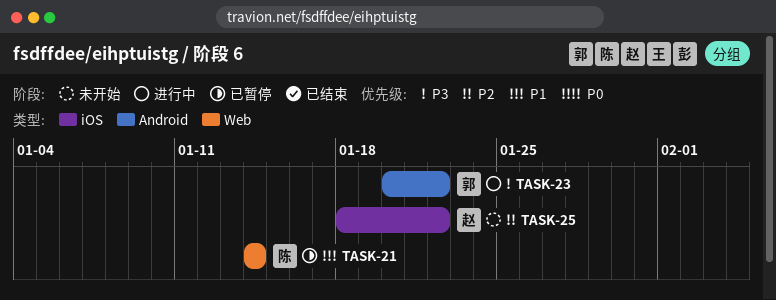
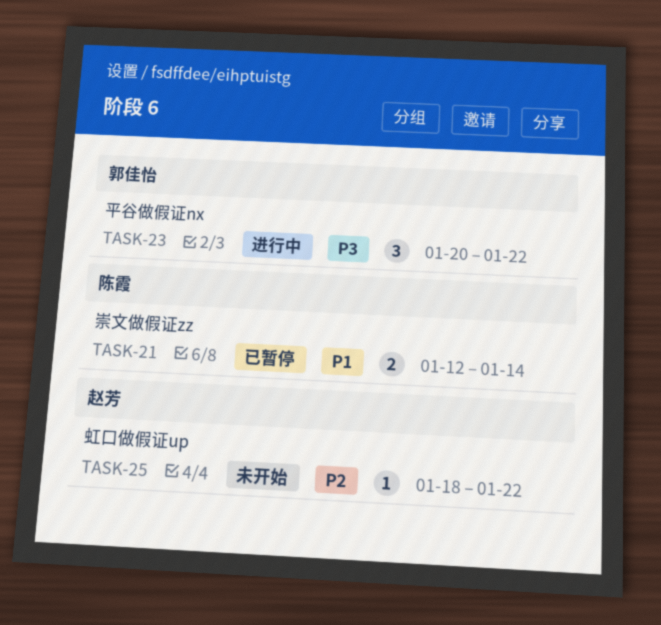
TASK-21, start: Jan 14 -> Jan 12

